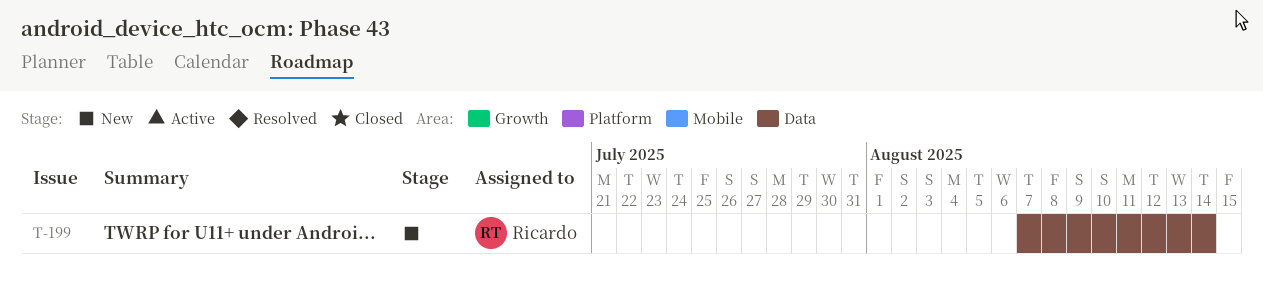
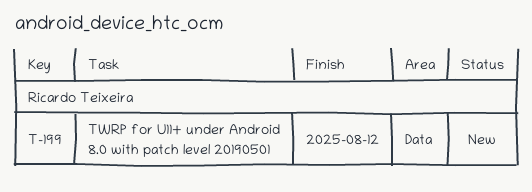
T-199, due: Aug 14 -> Aug 12

